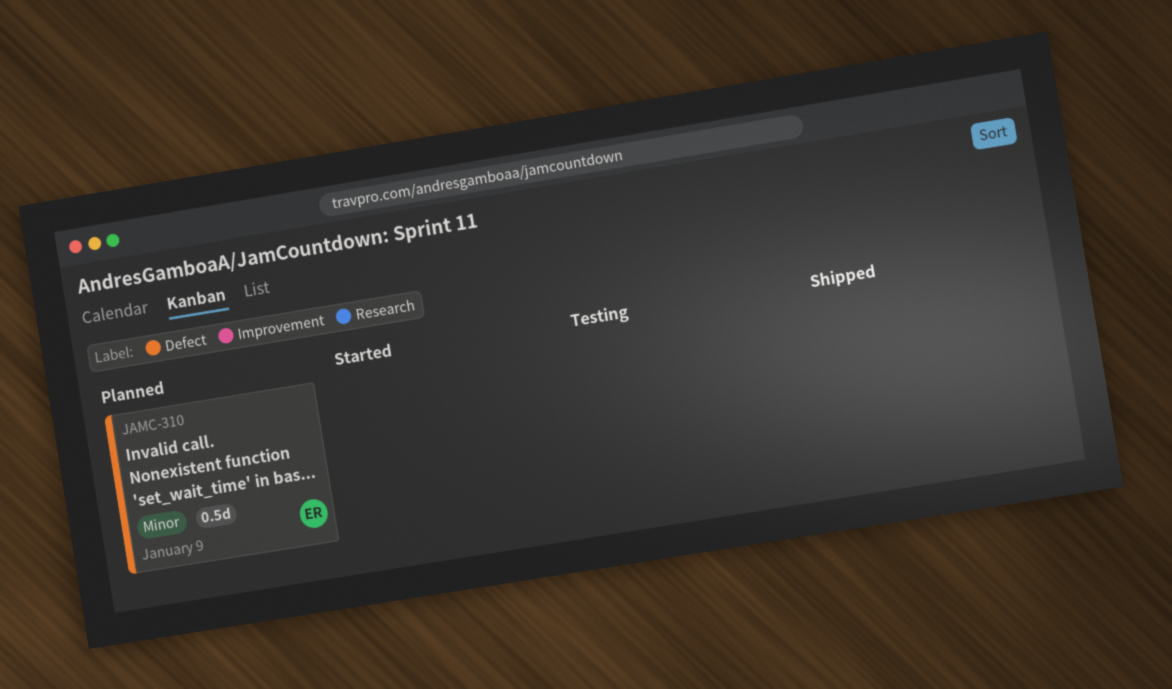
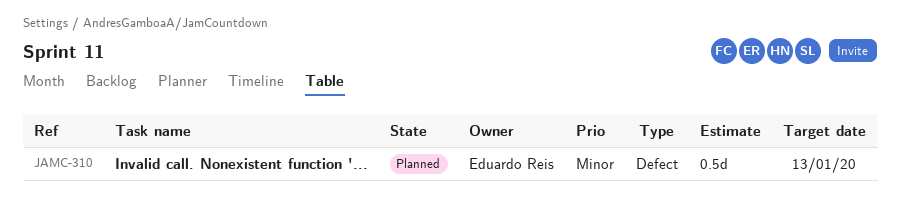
JAMC-310, due: Jan 9 -> Jan 13

